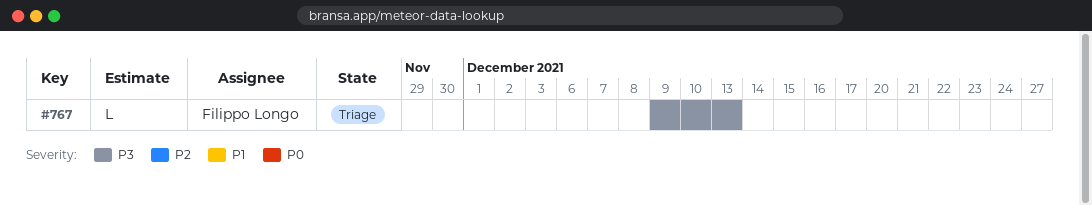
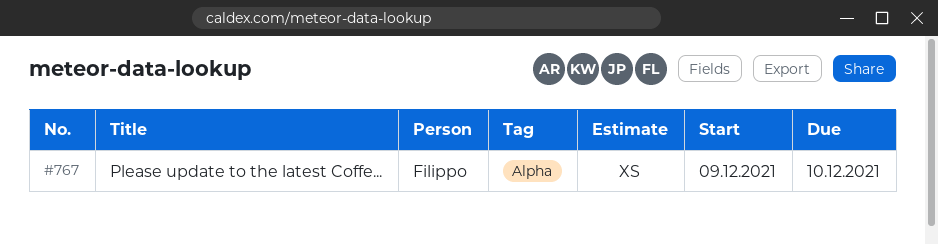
#767, estimate: L -> XS
#767, due: Dec 13 -> Dec 10

